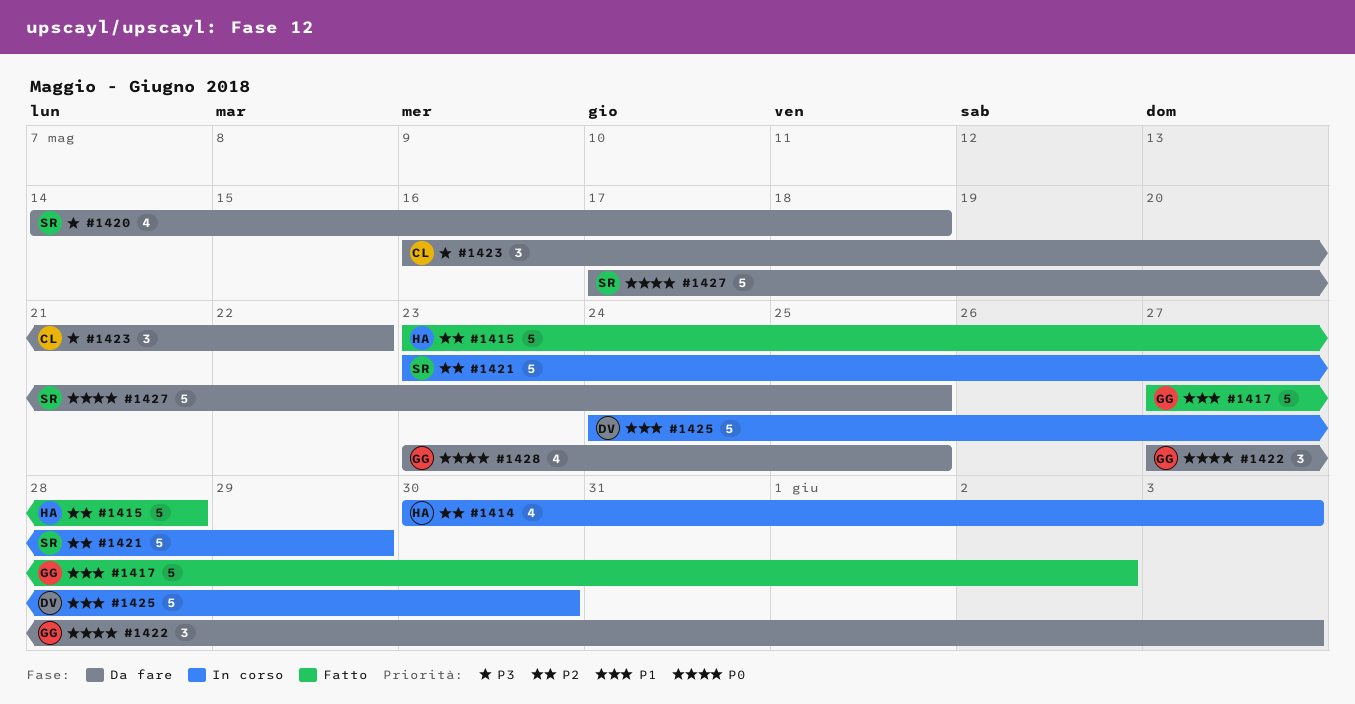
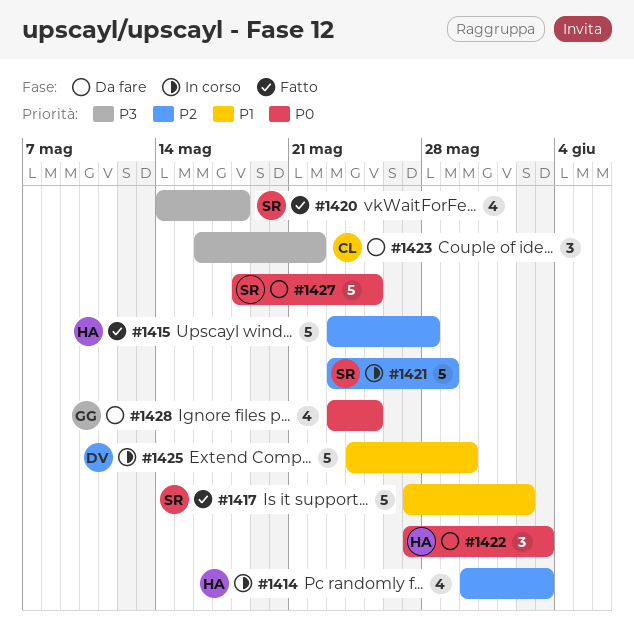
#1417, owner: GG -> SR
#1420, status: Da fare -> Fatto
#1422, owner: GG -> HA
#1427, start: May 17 -> May 18

